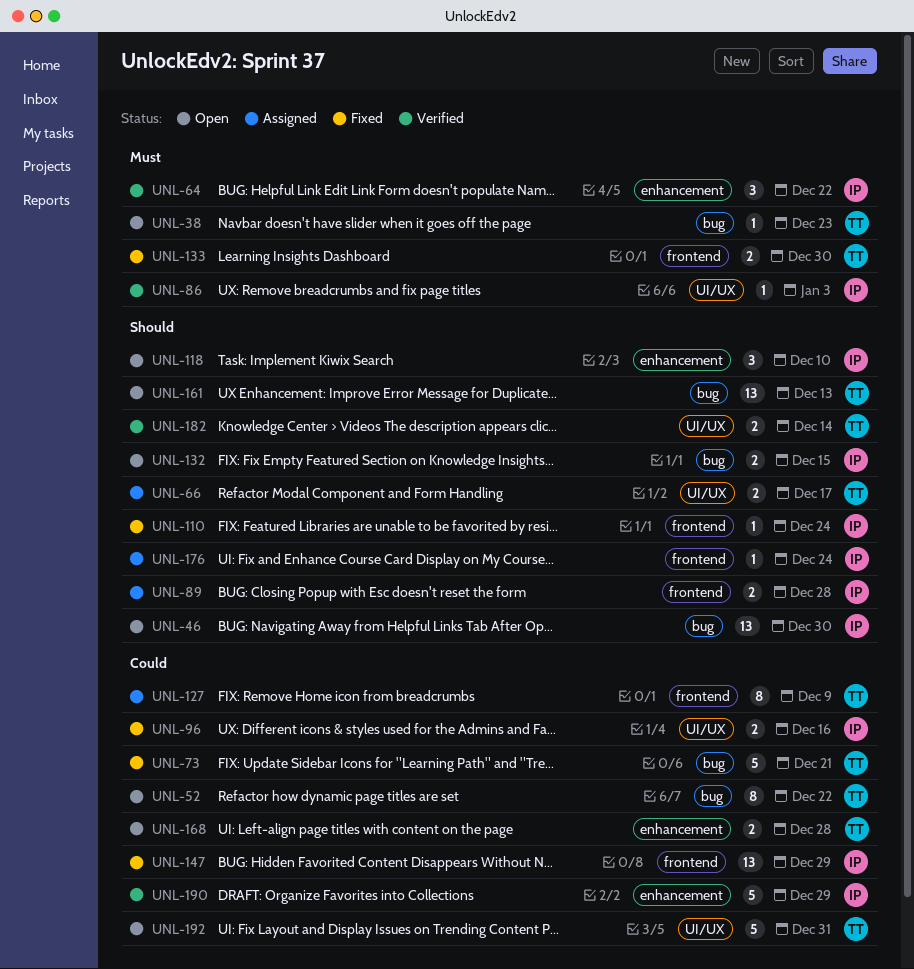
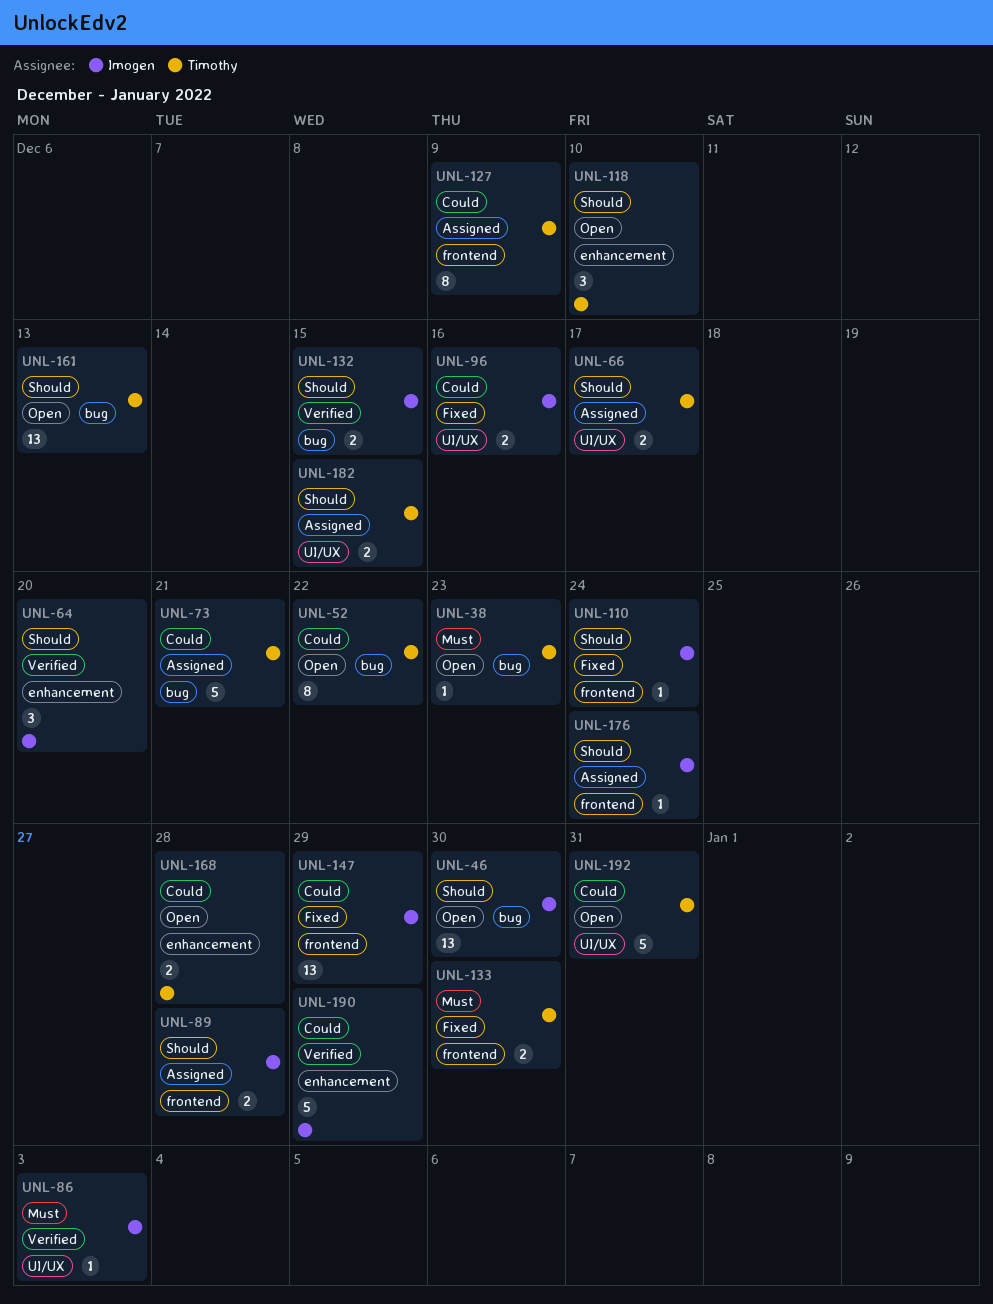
UNL-64, priority: Must -> Should
UNL-64, due: Dec 22 -> Dec 20
UNL-73, status: Fixed -> Assigned
UNL-118, owner: Imogen -> Timothy
UNL-132, status: Open -> Verified
UNL-182, status: Verified -> Assigned
UNL-182, due: Dec 14 -> Dec 15

